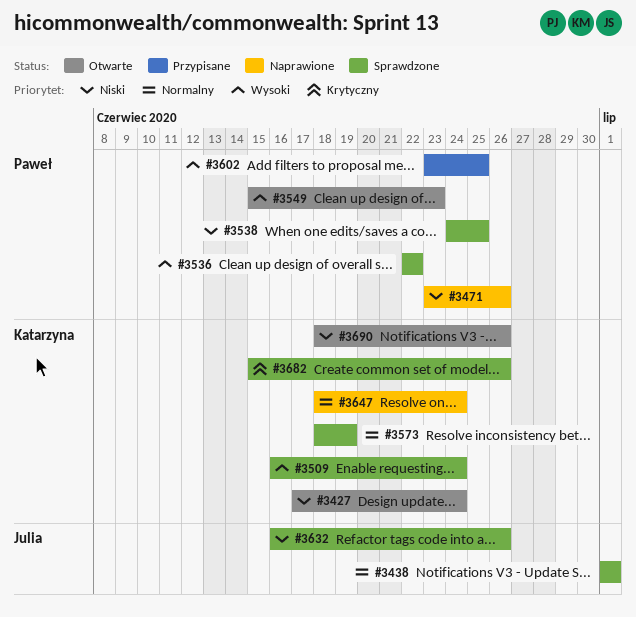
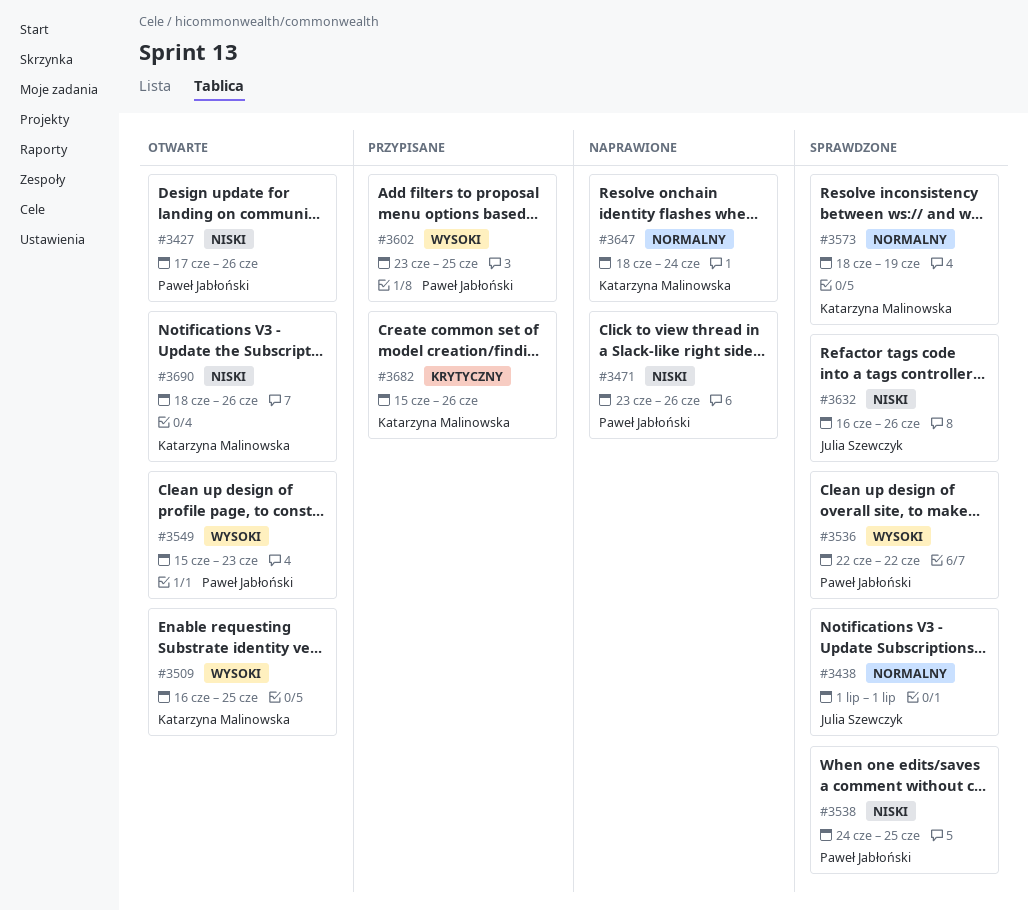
#3427, owner: Katarzyna Malinowska -> Paweł Jabłoński
#3427, due: Jun 24 -> Jun 26
#3509, status: Sprawdzone -> Otwarte
#3509, due: Jun 24 -> Jun 25
#3682, status: Sprawdzone -> Przypisane

